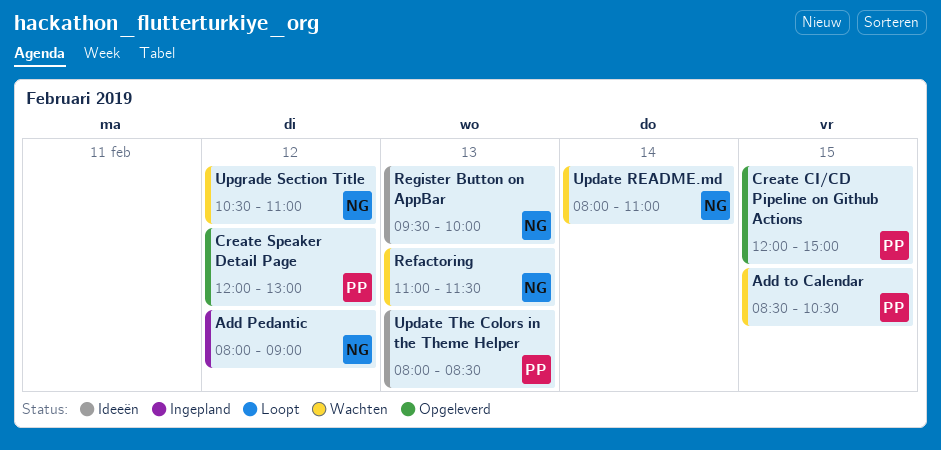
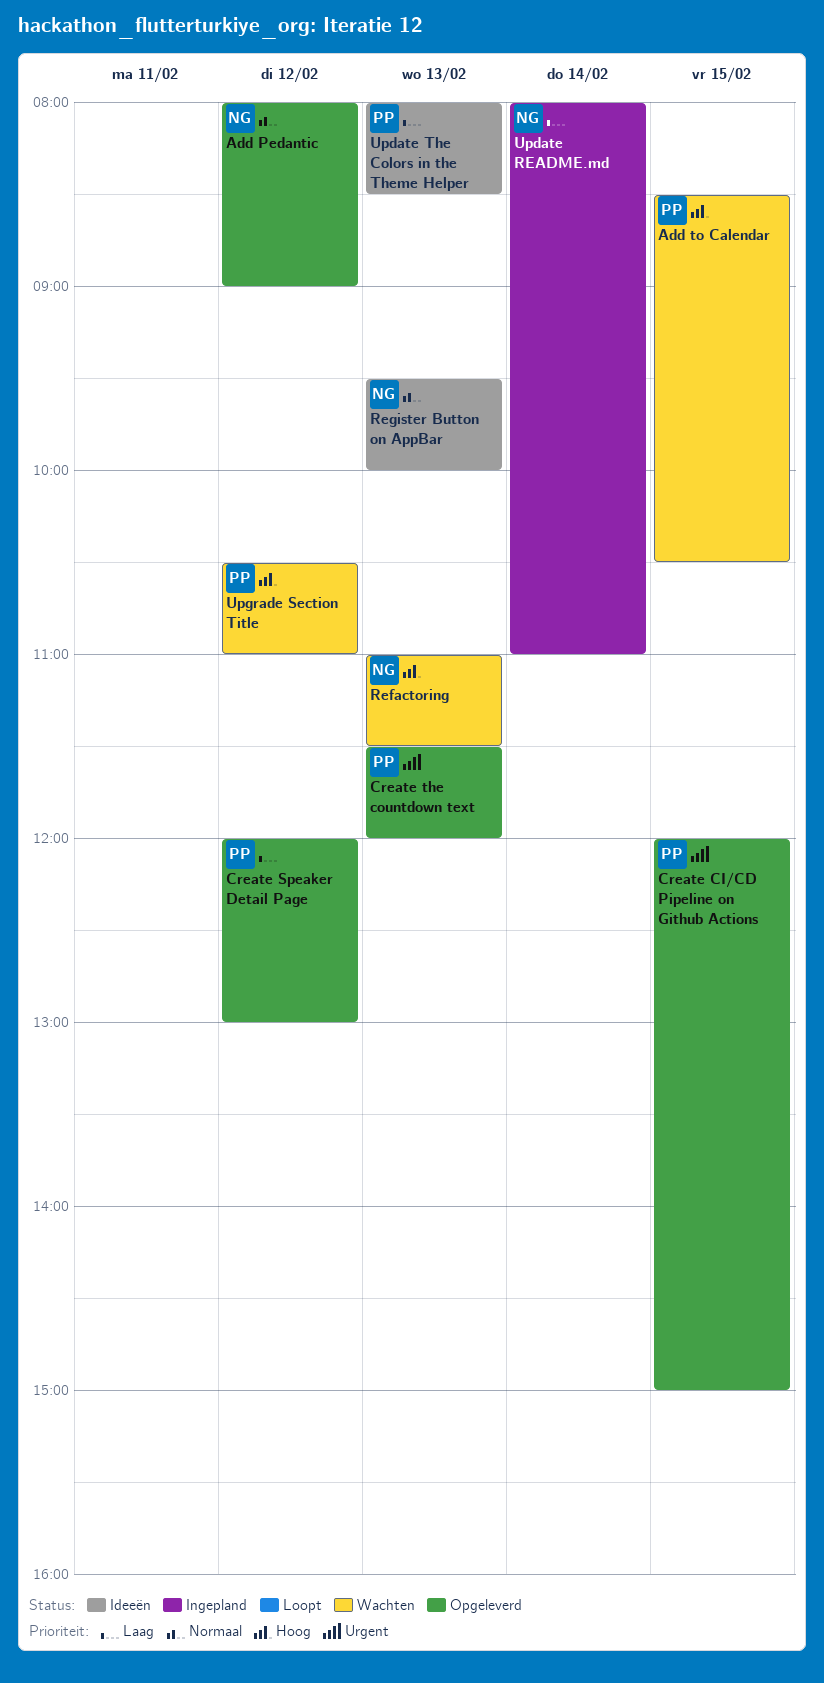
Add Pedantic, status: Ingepland -> Opgeleverd
Create the countdown text: none -> present
Update README.md, status: Wachten -> Ingepland
Upgrade Section Title, owner: NG -> PP

